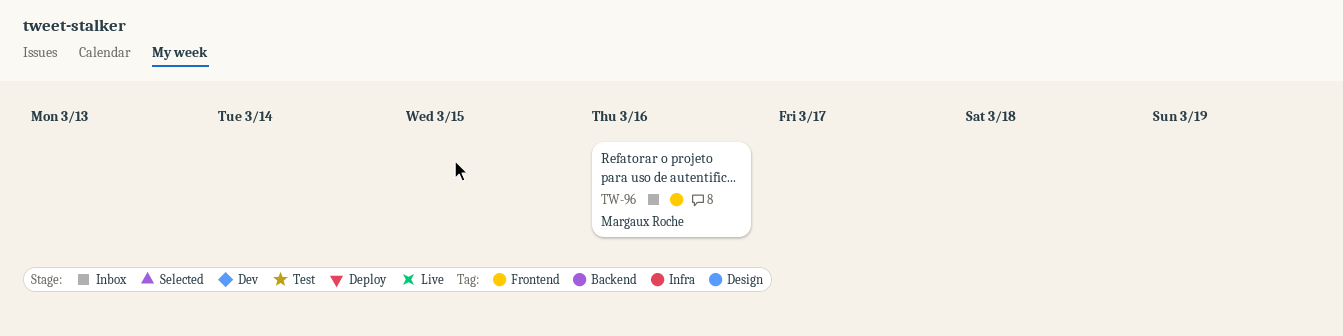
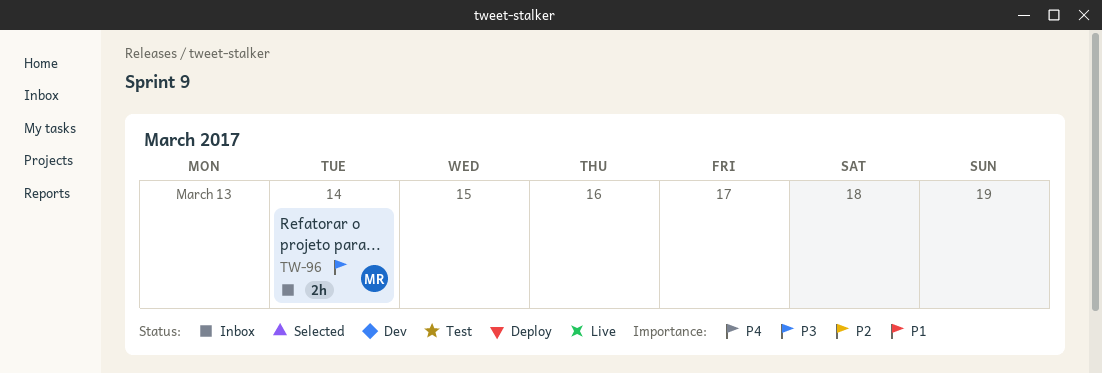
TW-96, due: Mar 16 -> Mar 14

